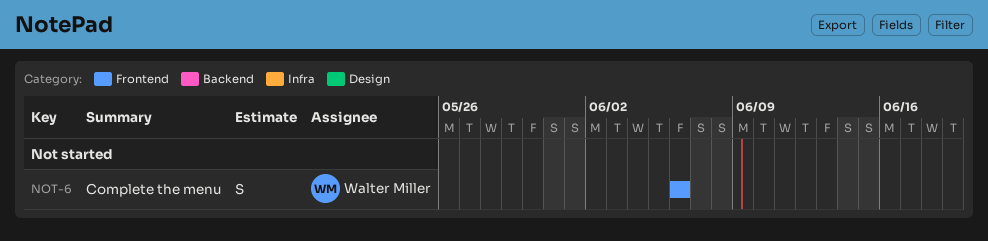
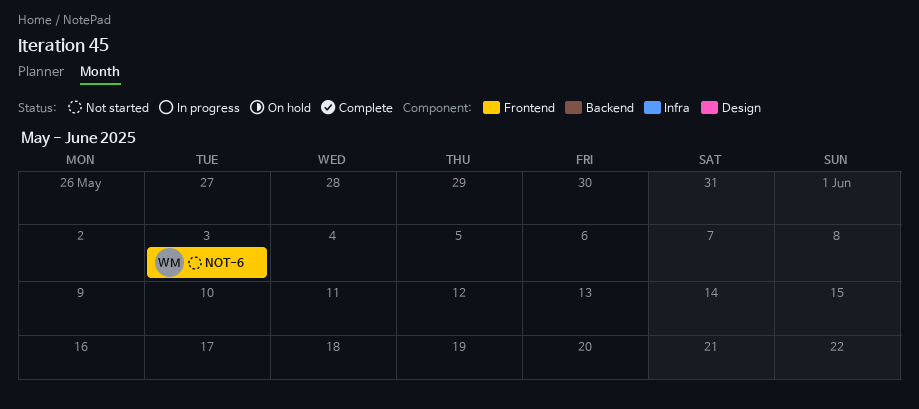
NOT-6, start: Jun 6 -> Jun 3
NOT-6, due: Jun 6 -> Jun 3

